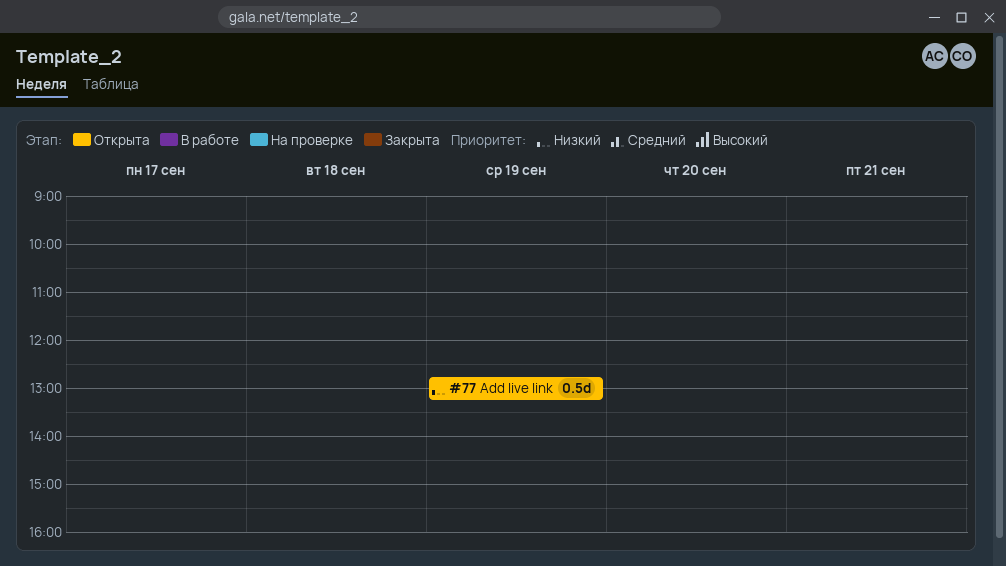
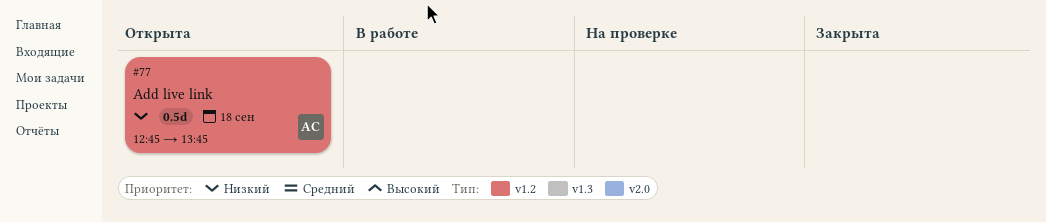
#77, day: Sep 19 -> Sep 18
#77, ends: 13:15 -> 13:45

